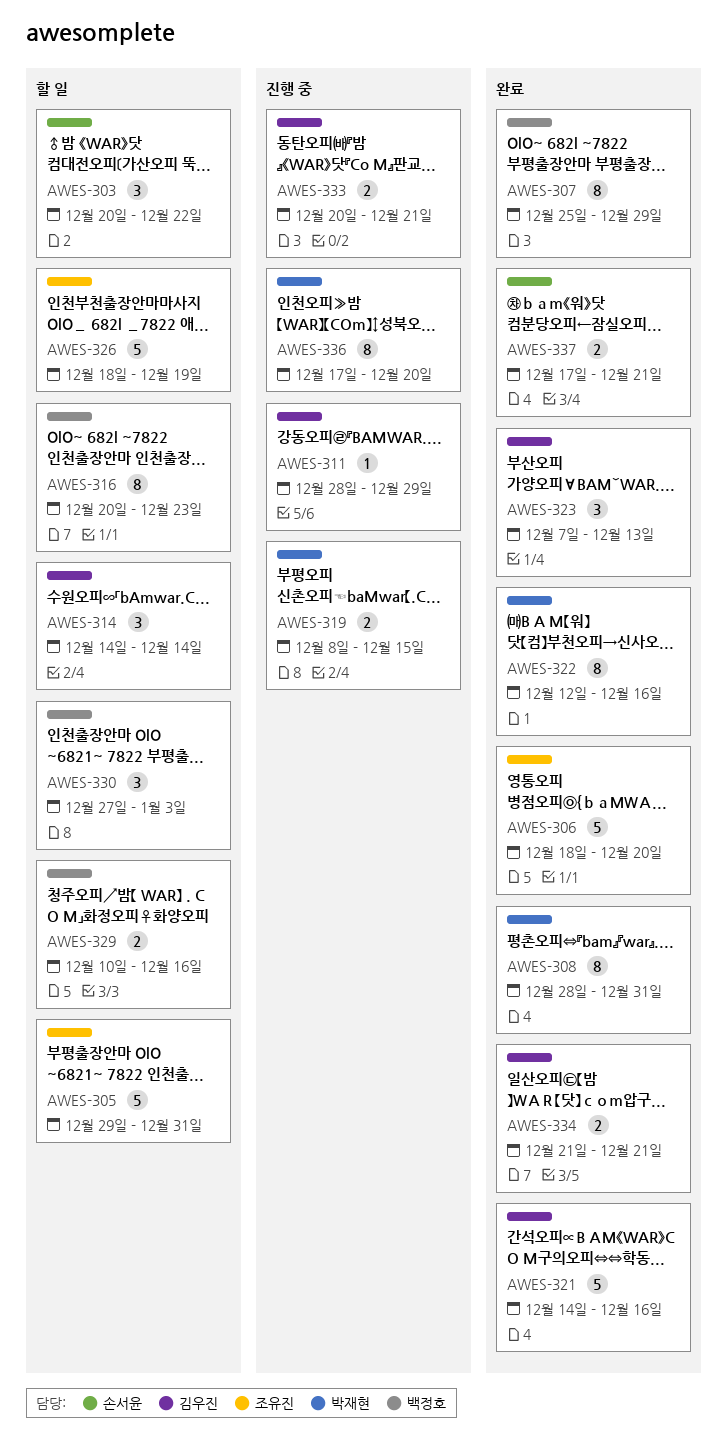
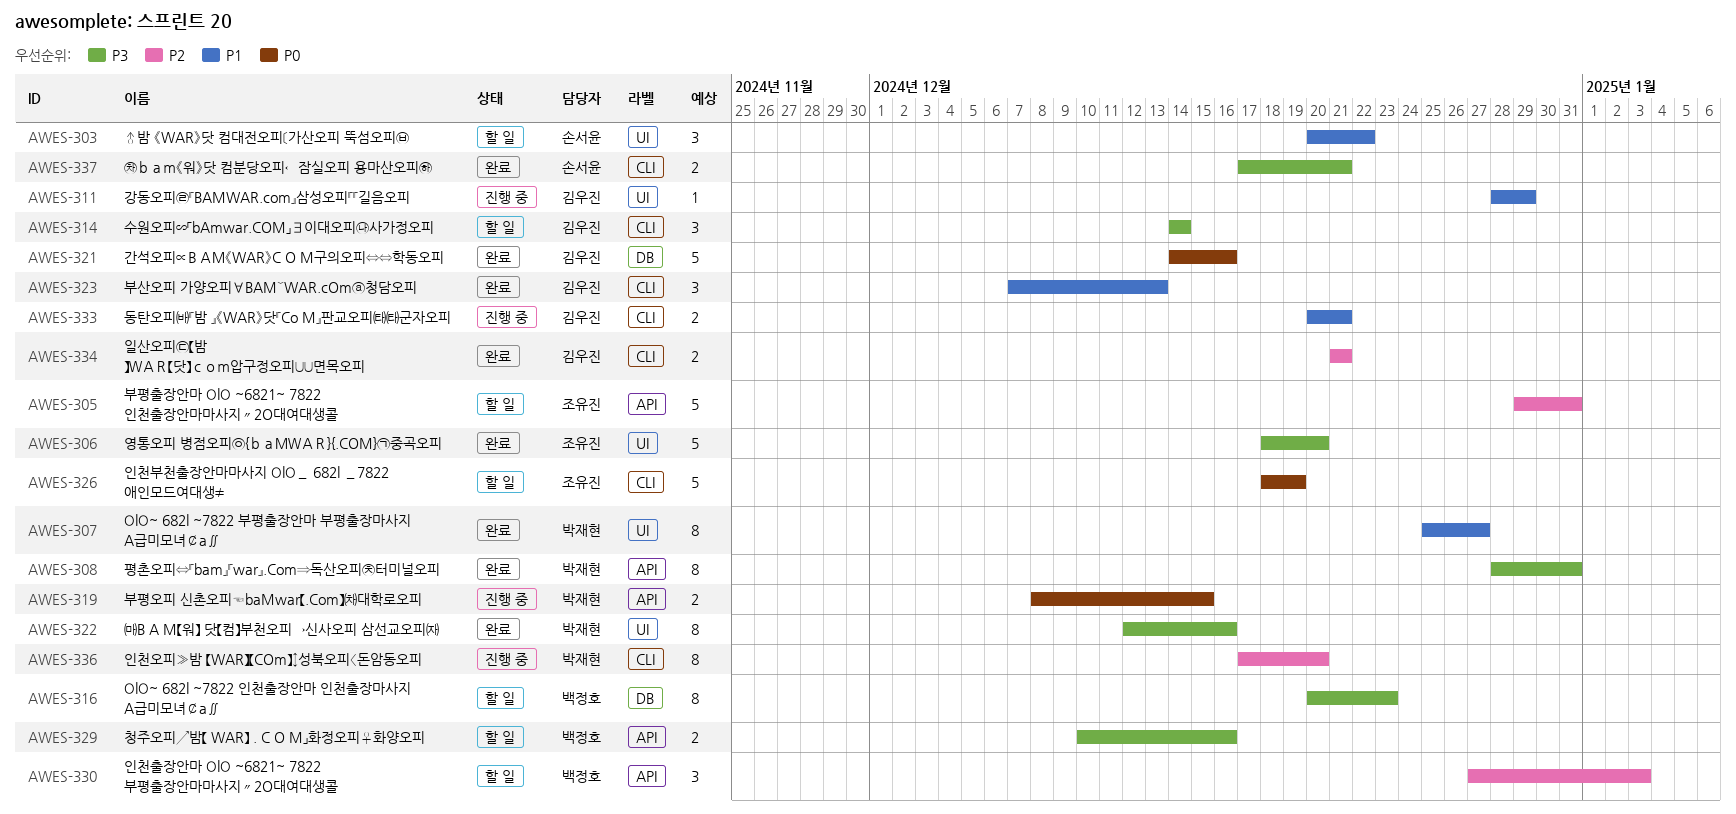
AWES-307, owner: 백정호 -> 박재현
AWES-307, due: Dec 29 -> Dec 27

